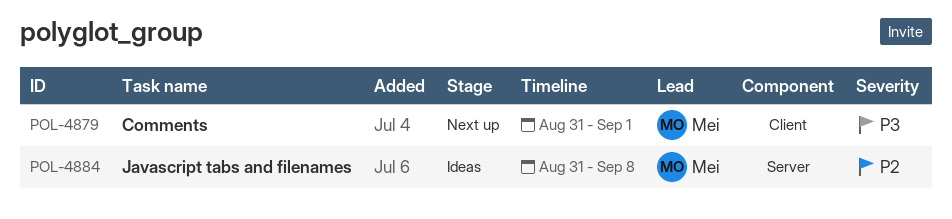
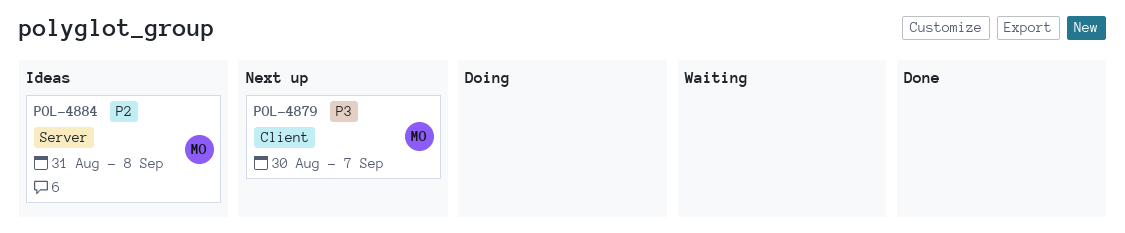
POL-4879, start: Aug 31 -> Aug 30
POL-4879, due: Sep 1 -> Sep 7

